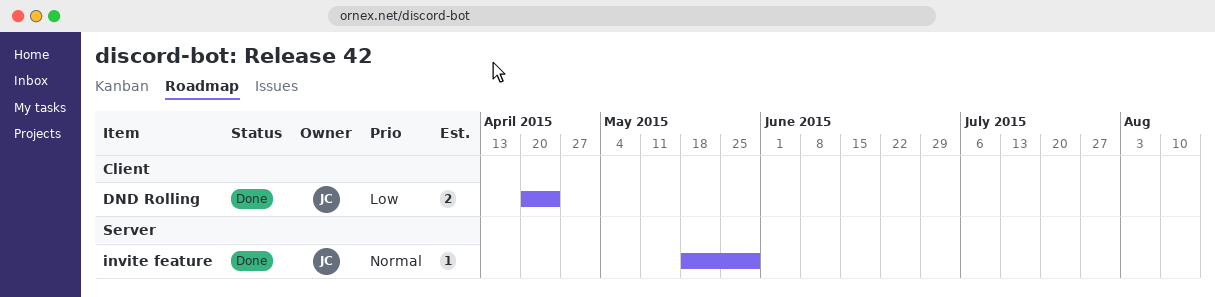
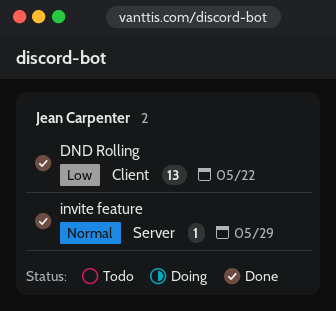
DND Rolling, estimate: 2 -> 13
DND Rolling, due: Apr 24 -> May 22

